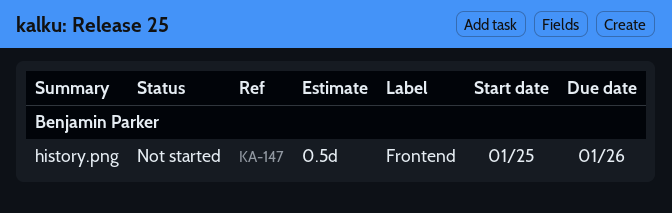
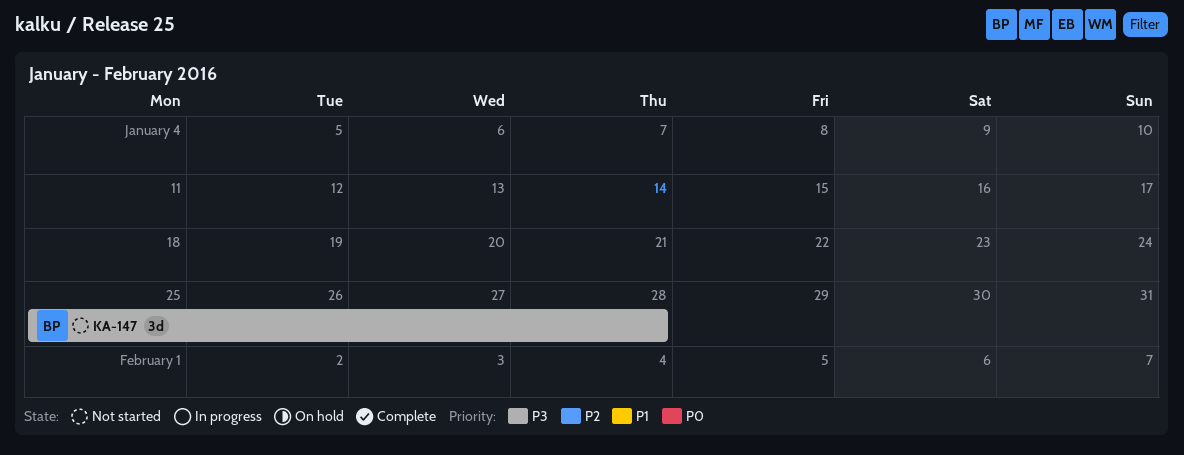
KA-147, estimate: 0.5d -> 3d
KA-147, due: Jan 26 -> Jan 28

